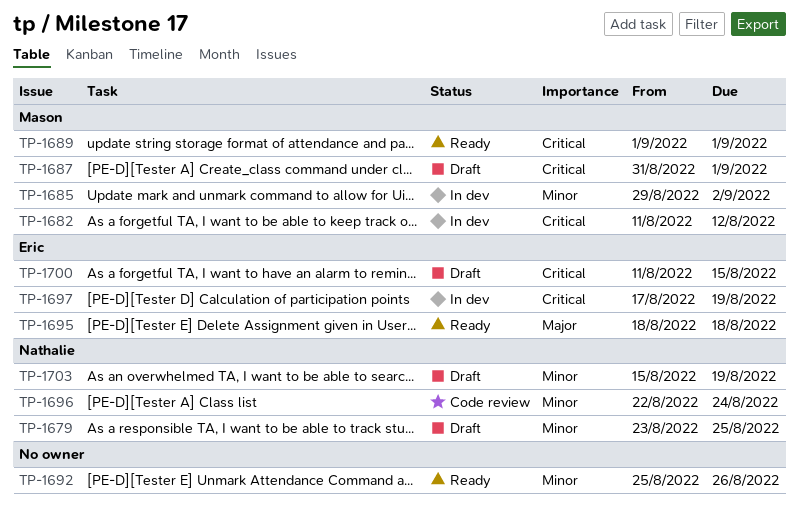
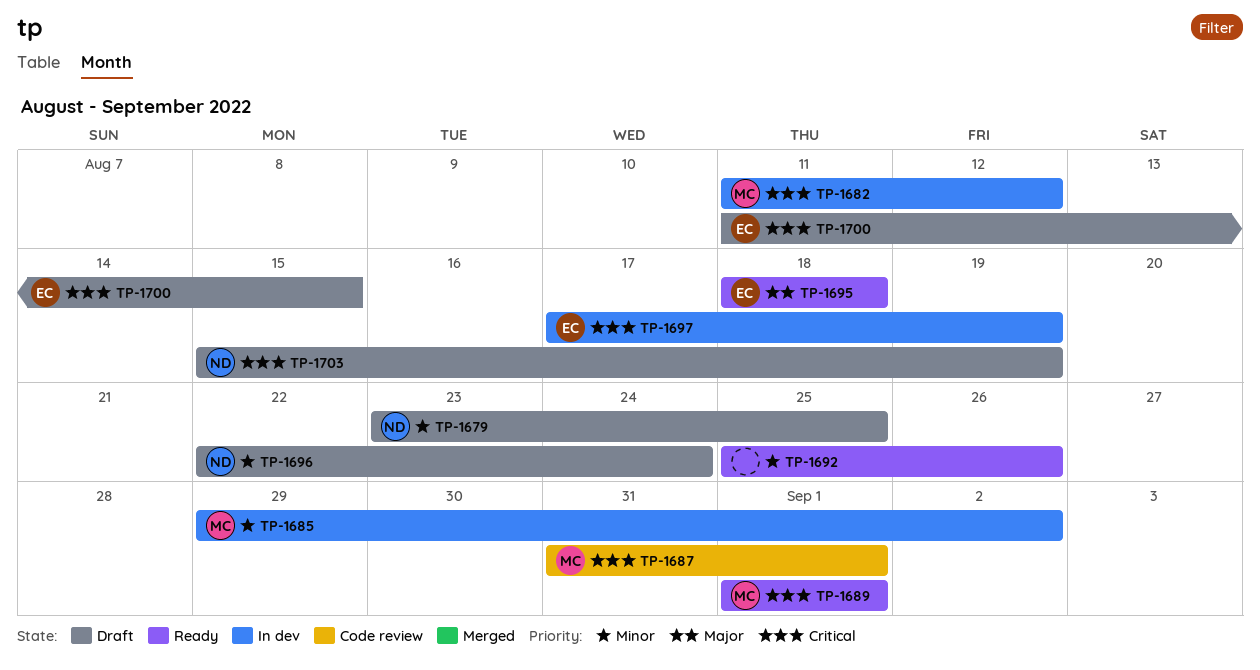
TP-1687, status: Draft -> Code review
TP-1696, status: Code review -> Draft
TP-1703, priority: Minor -> Critical

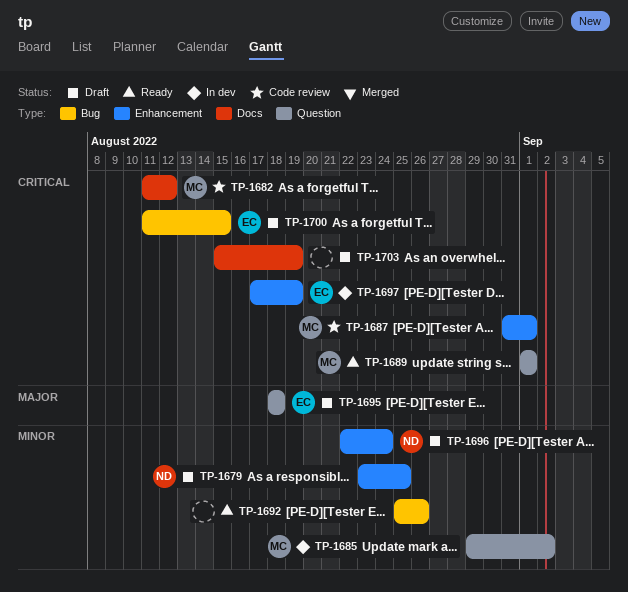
TP-1682, status: In dev -> Code review
TP-1695, status: Ready -> Draft
TP-1703, owner: ND -> none

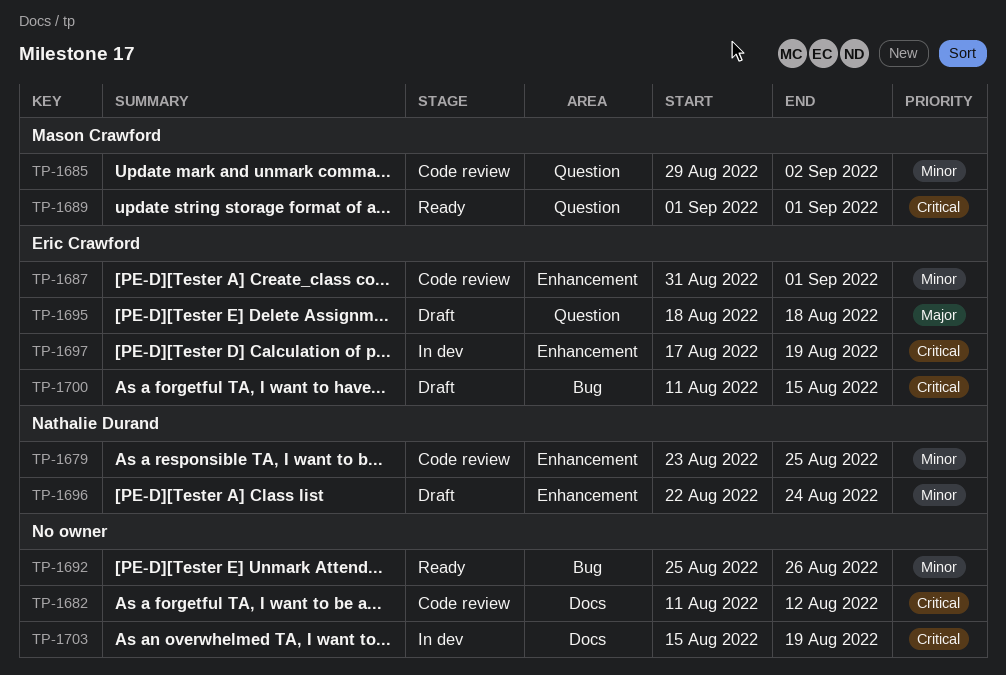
TP-1679, status: Draft -> Code review
TP-1682, owner: Mason Crawford -> none
TP-1685, status: In dev -> Code review
TP-1687, owner: Mason Crawford -> Eric Crawford
TP-1687, priority: Critical -> Minor
TP-1703, status: Draft -> In dev

